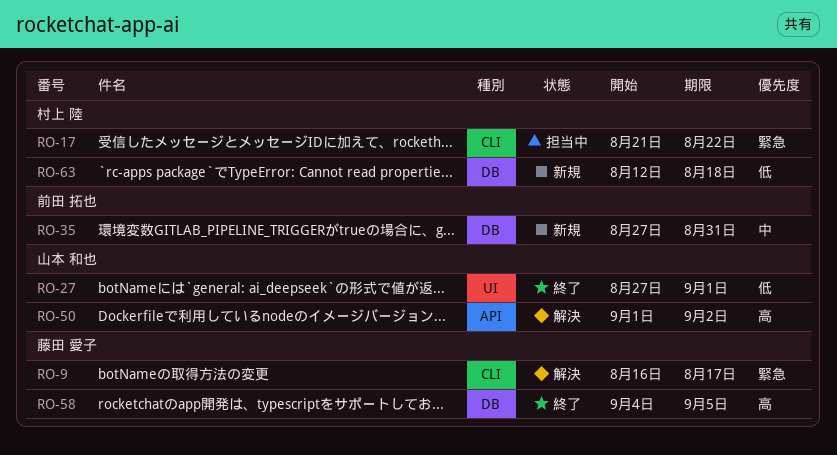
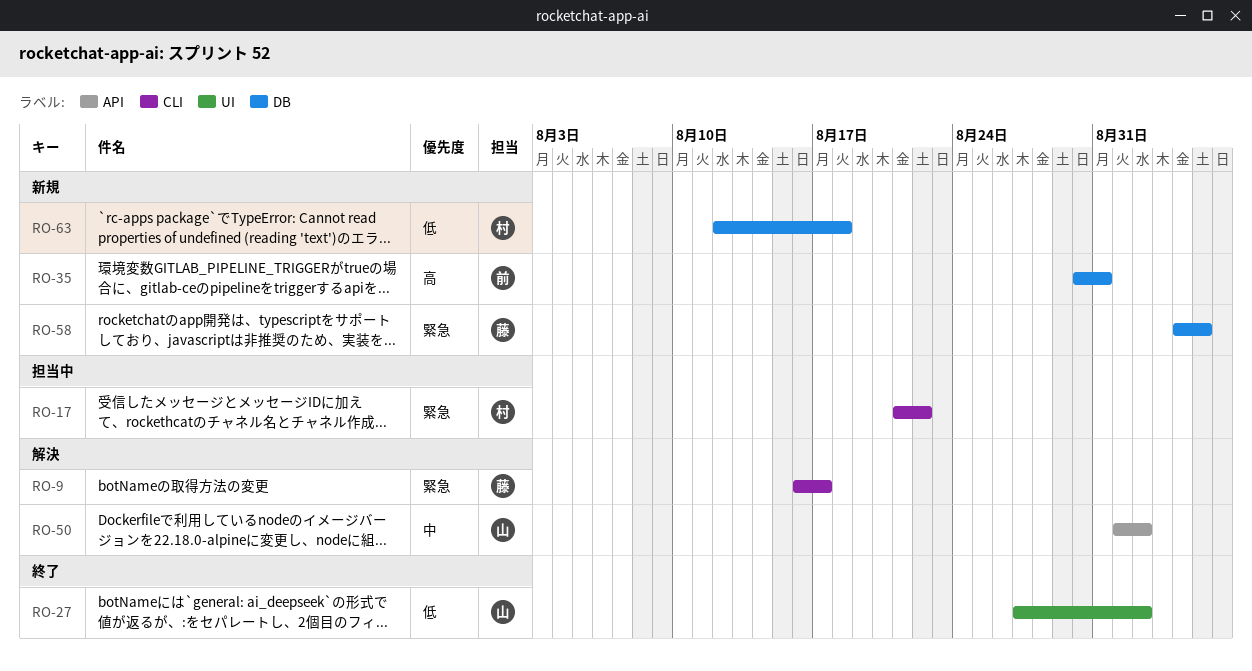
RO-27, due: Sep 1 -> Sep 2
RO-35, priority: 中 -> 高
RO-35, start: Aug 27 -> Aug 30
RO-50, priority: 高 -> 中
RO-58, status: 終了 -> 新規
RO-58, priority: 高 -> 緊急

